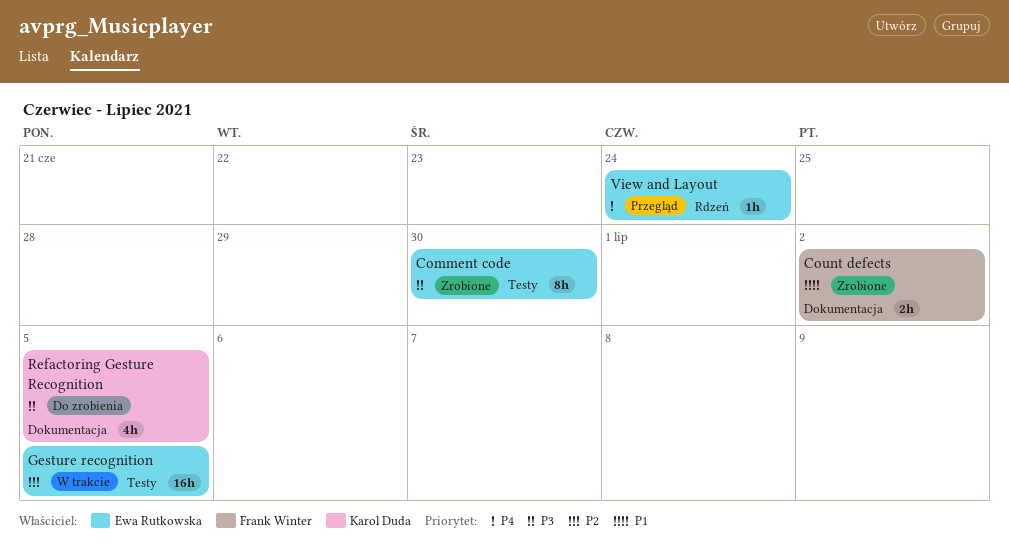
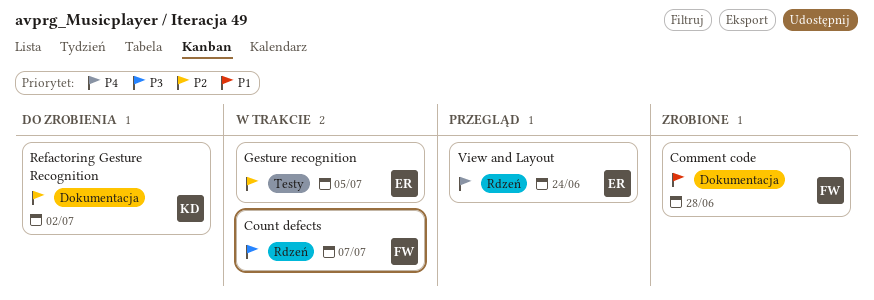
Comment code, owner: Ewa Rutkowska -> Frank Winter
Comment code, priority: P3 -> P1
Comment code, label: Testy -> Dokumentacja
Comment code, due: Jun 30 -> Jun 28
Count defects, status: Zrobione -> W trakcie
Count defects, priority: P1 -> P3
Count defects, label: Dokumentacja -> Rdzeń
Count defects, due: Jul 2 -> Jul 7
Refactoring Gesture Recognition, priority: P3 -> P2
Refactoring Gesture Recognition, due: Jul 5 -> Jul 2

